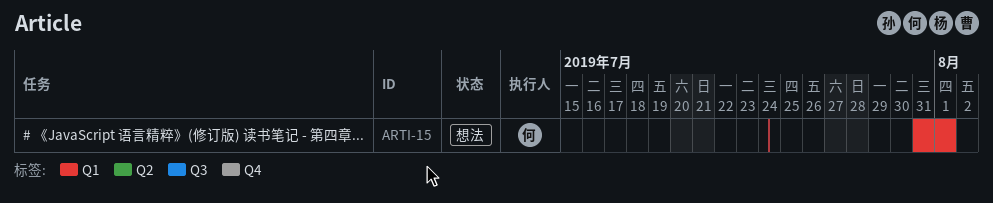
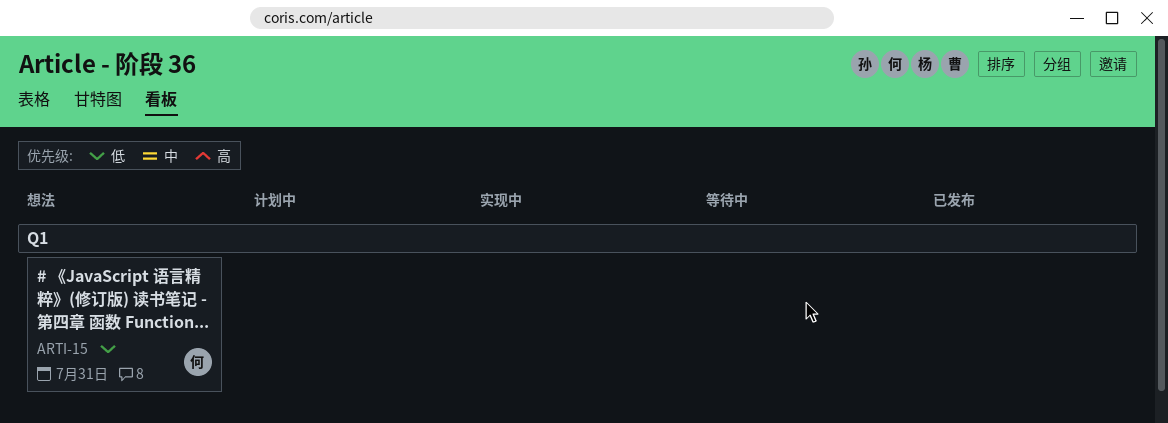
ARTI-15, due: Aug 1 -> Jul 31

